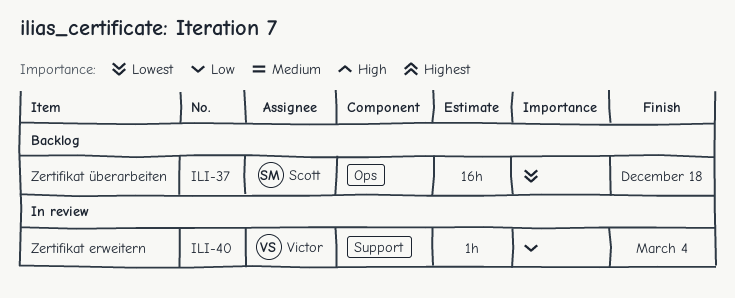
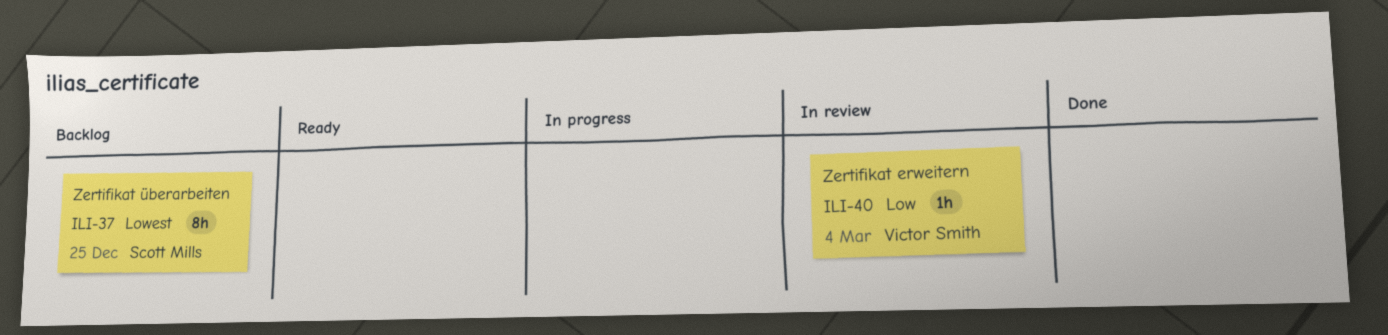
ILI-37, estimate: 16h -> 8h
ILI-37, due: Dec 18 -> Dec 25

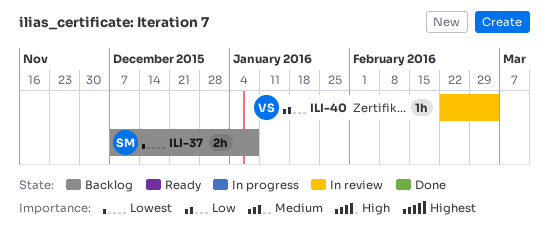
ILI-37, estimate: 8h -> 2h
ILI-37, due: Dec 25 -> Jan 8

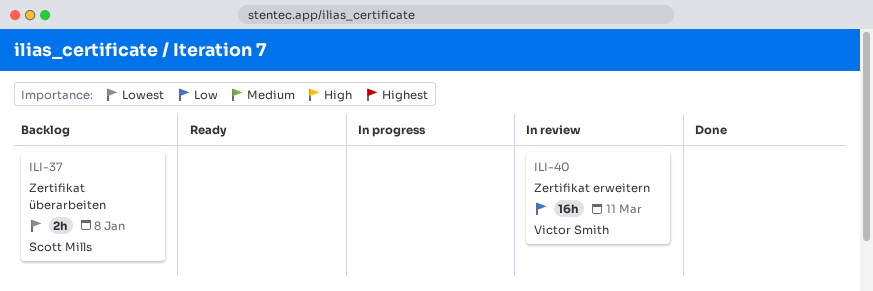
ILI-40, estimate: 1h -> 16h
ILI-40, due: Mar 4 -> Mar 11

